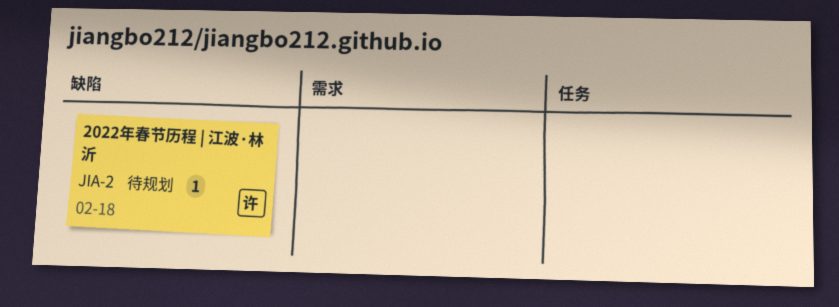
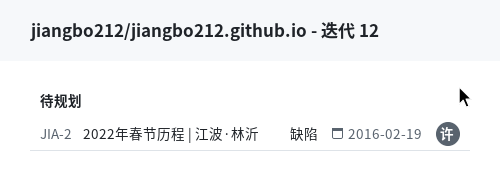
JIA-2, due: Feb 18 -> Feb 19

